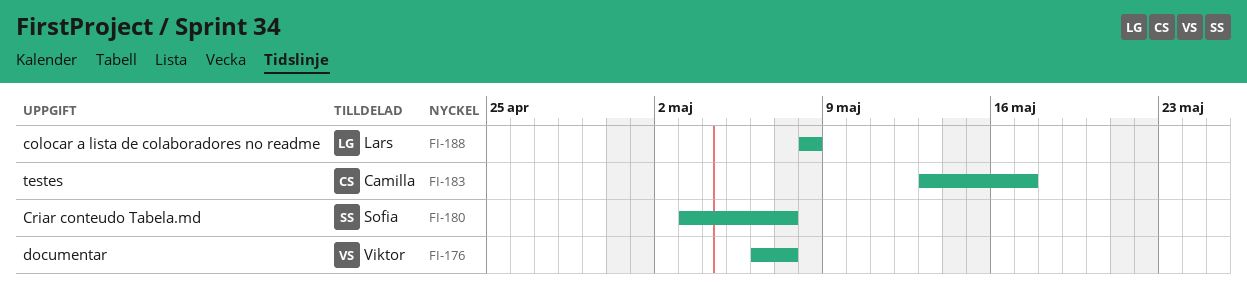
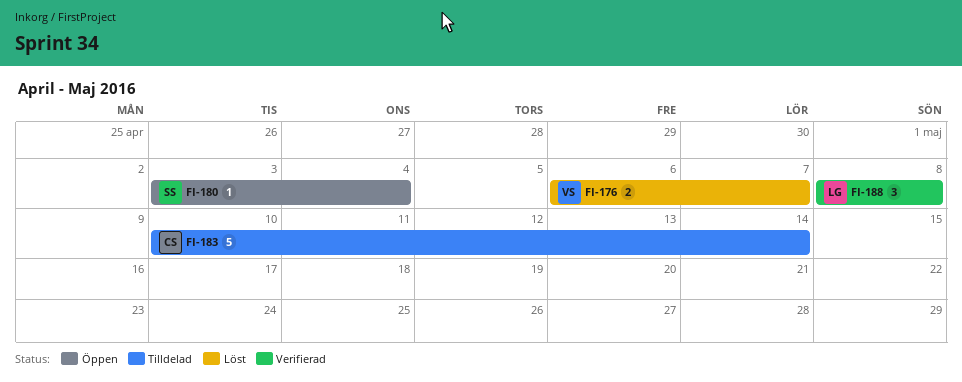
FI-180, due: May 7 -> May 4
FI-183, start: May 13 -> May 10
FI-183, due: May 17 -> May 14

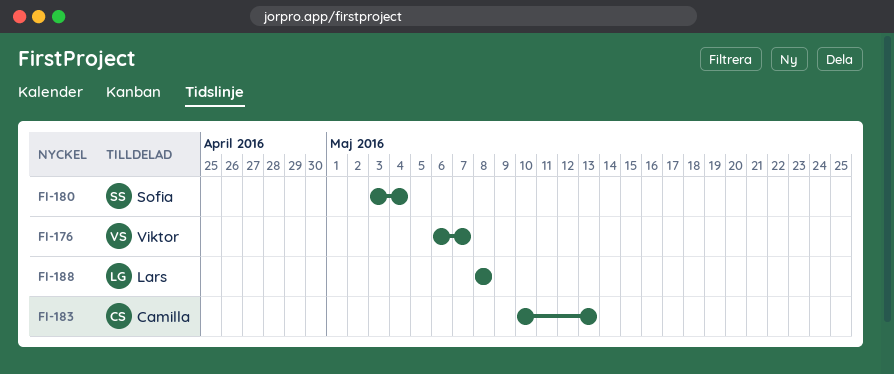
FI-183, due: May 14 -> May 13

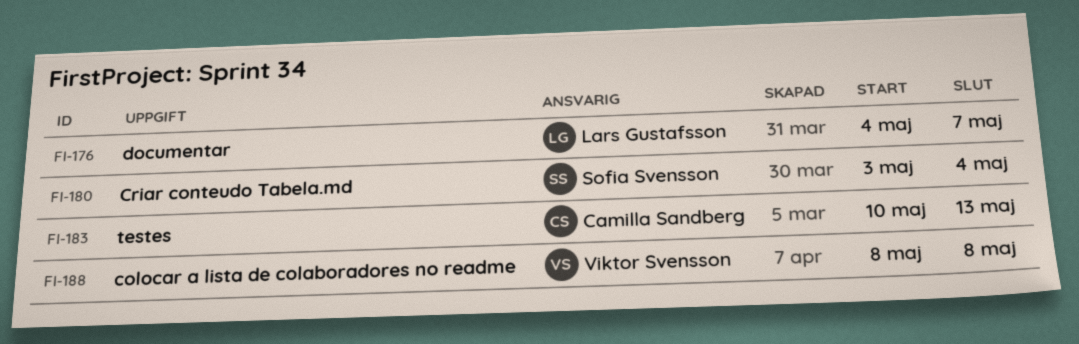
FI-176, owner: Viktor Svensson -> Lars Gustafsson
FI-176, start: May 6 -> May 4
FI-188, owner: Lars Gustafsson -> Viktor Svensson

